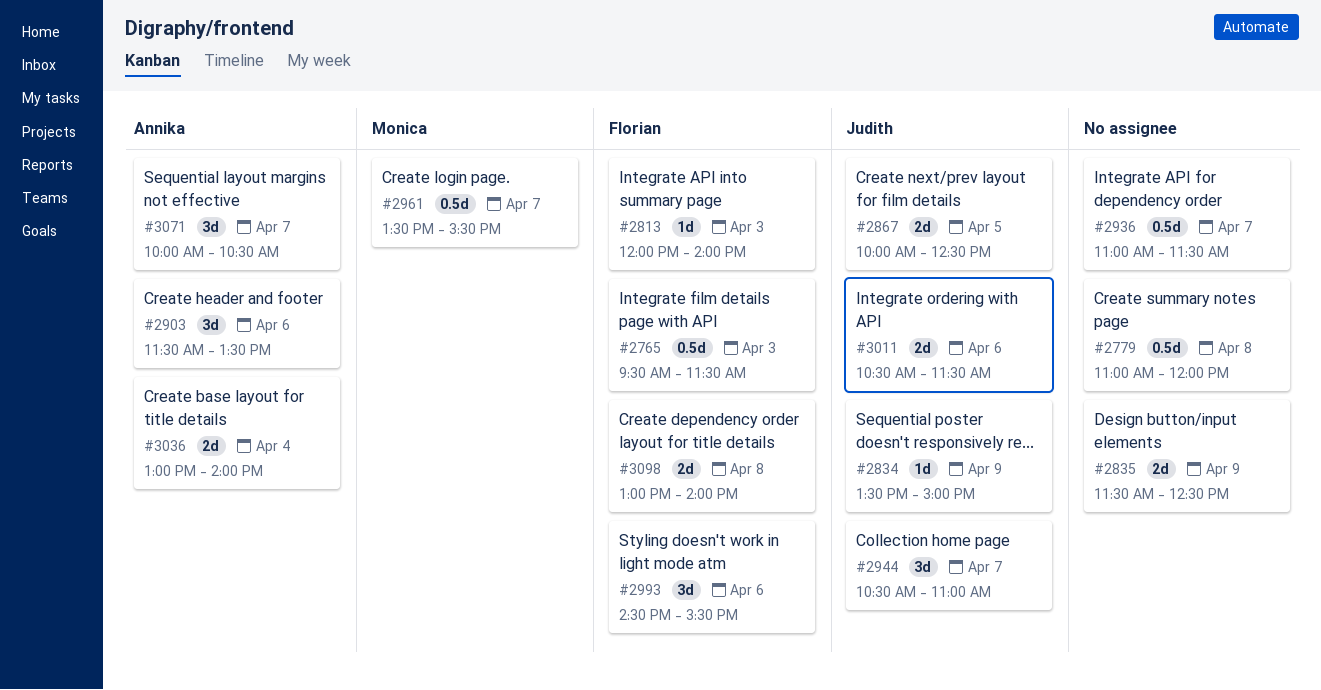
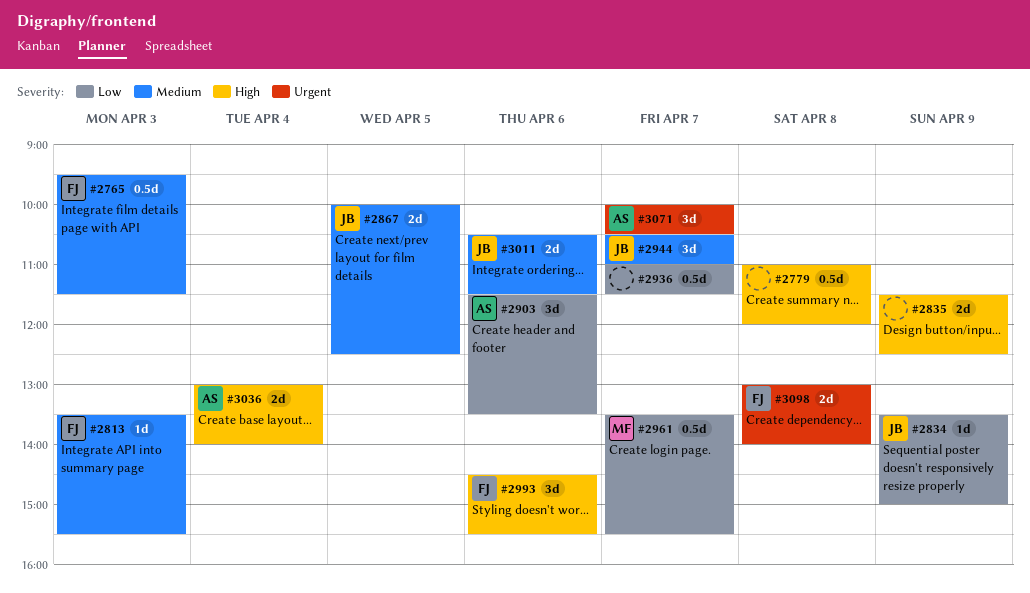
#2813, begins: 12:00 -> 13:30
#2813, ends: 14:00 -> 15:30

